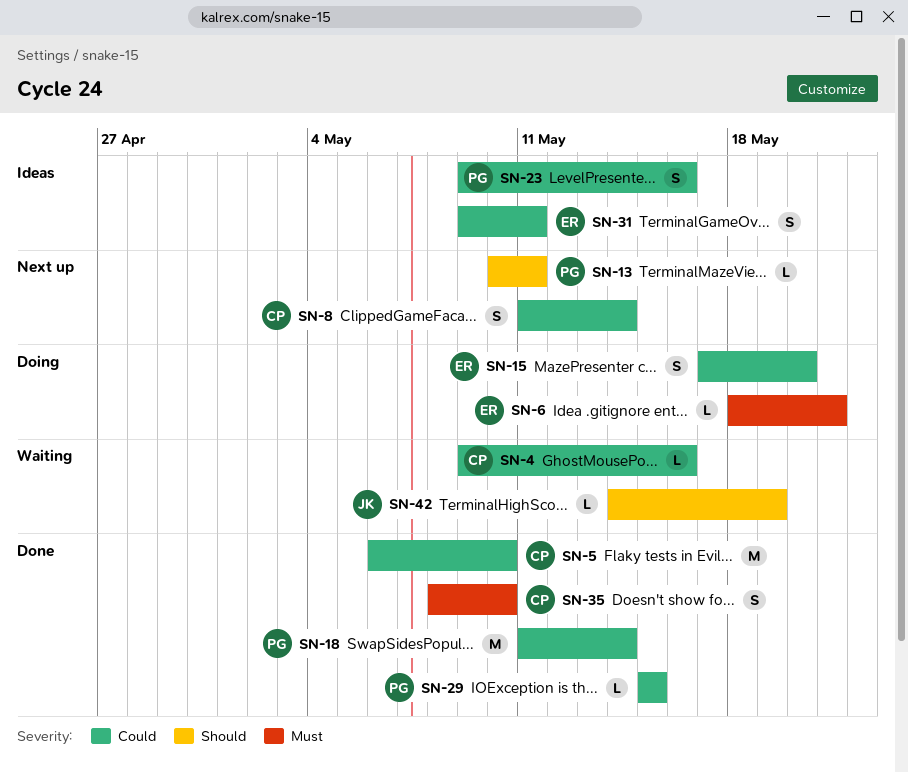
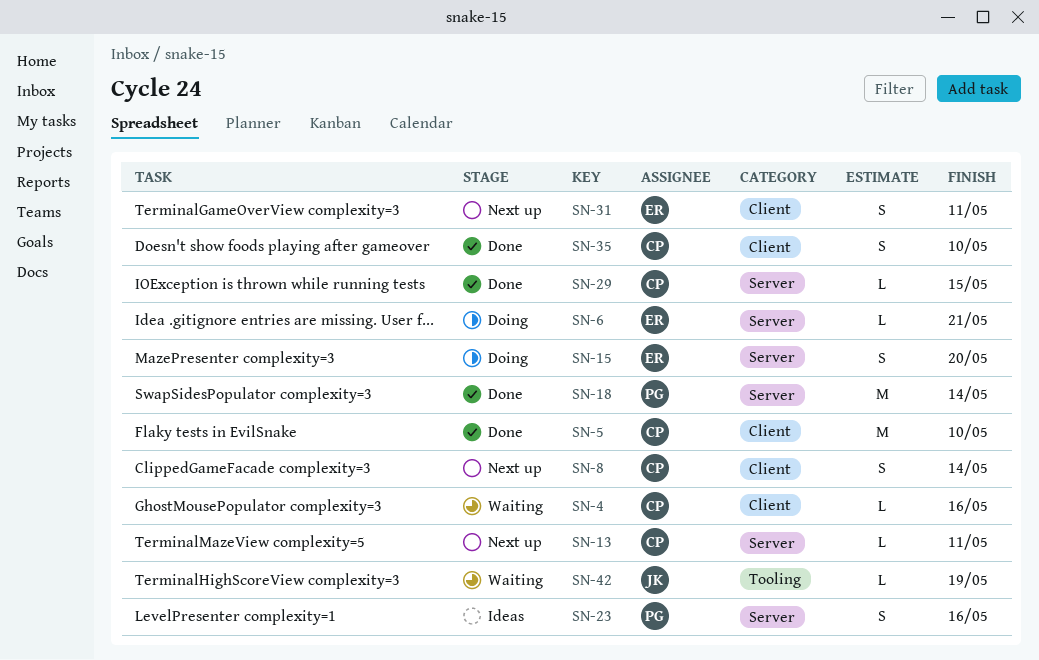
SN-13, owner: PG -> CP
SN-29, owner: PG -> CP
SN-31, status: Ideas -> Next up

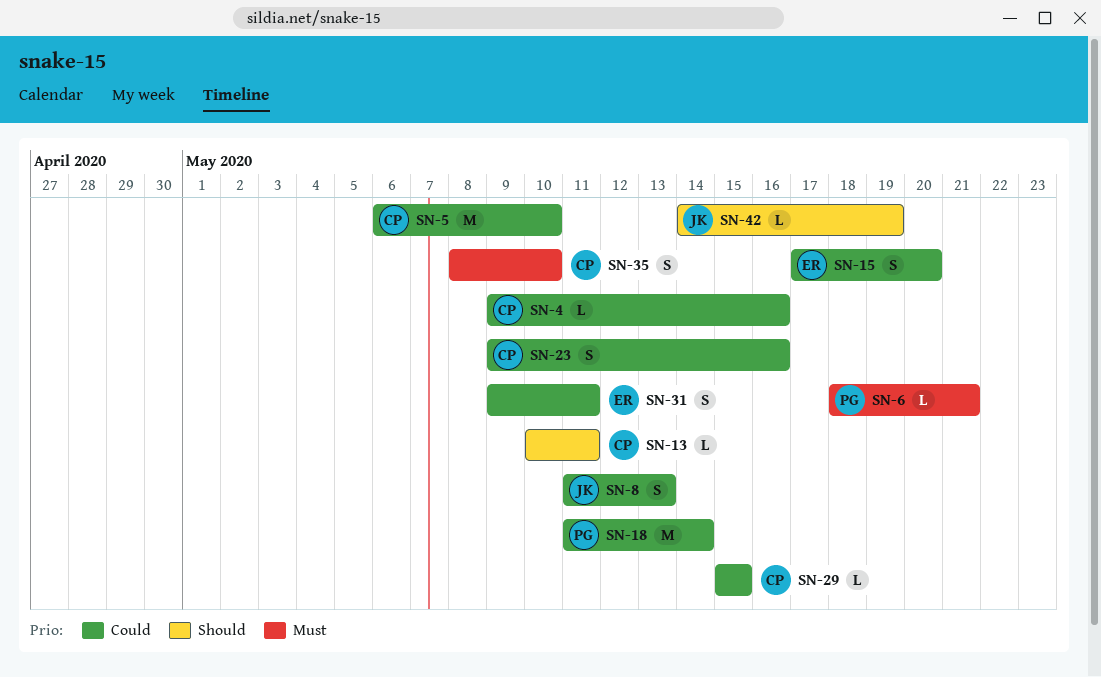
SN-6, owner: ER -> PG
SN-8, owner: CP -> JK
SN-8, due: May 14 -> May 13
SN-23, owner: PG -> CP

